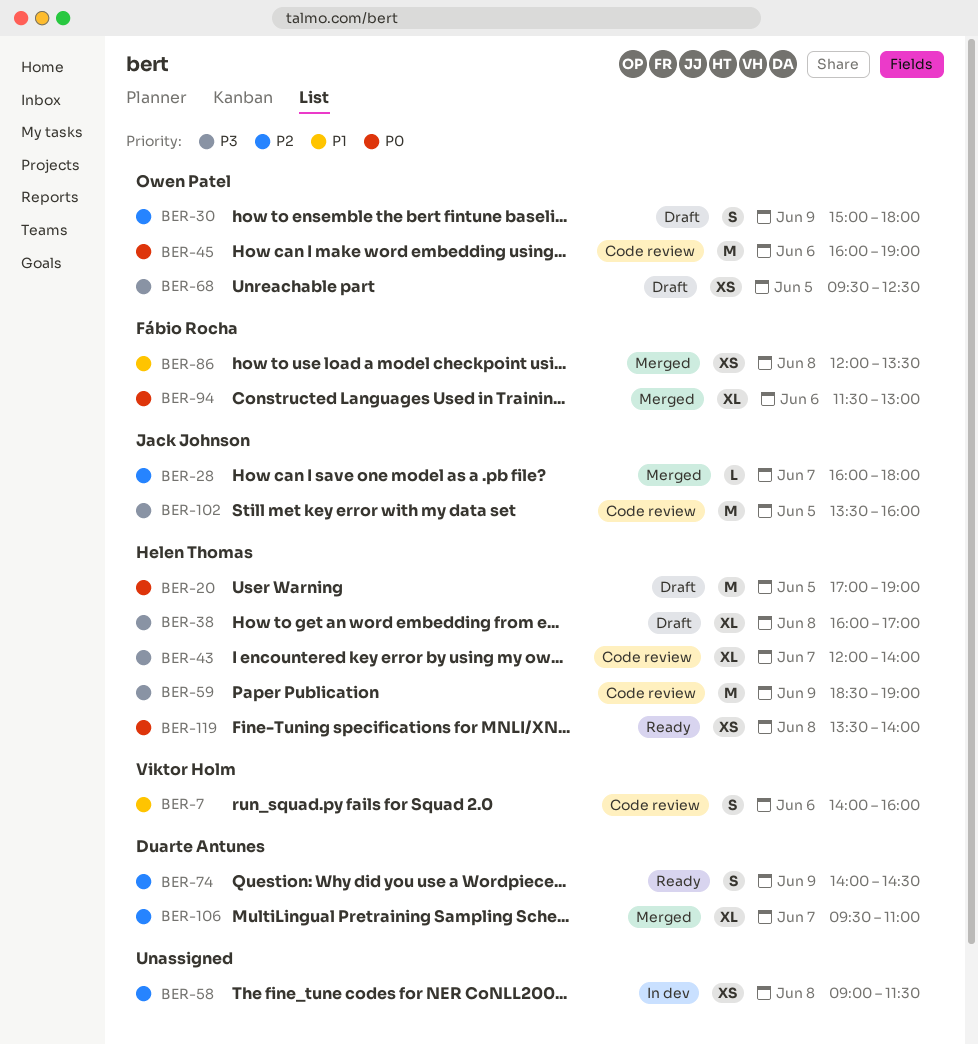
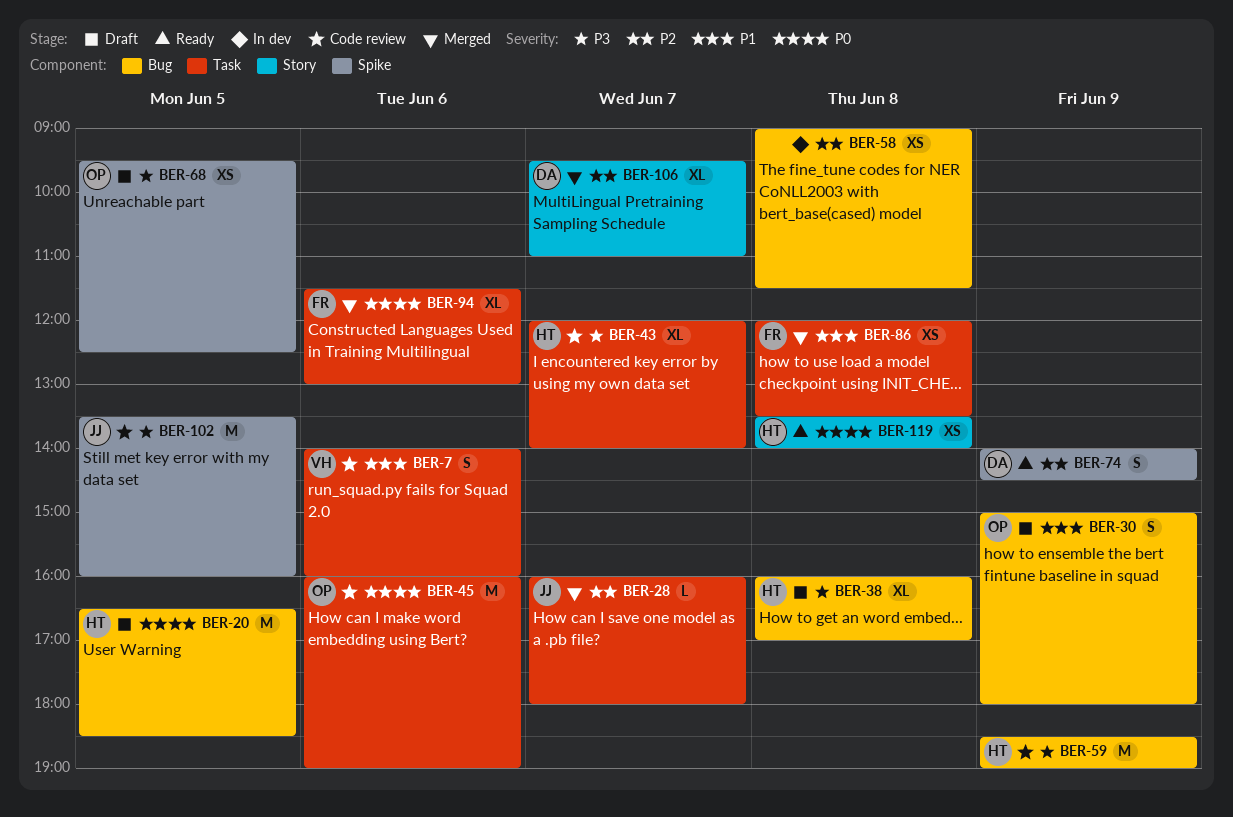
BER-20, begins: 17:00 -> 16:30
BER-20, ends: 19:00 -> 18:30
BER-30, priority: P2 -> P1

